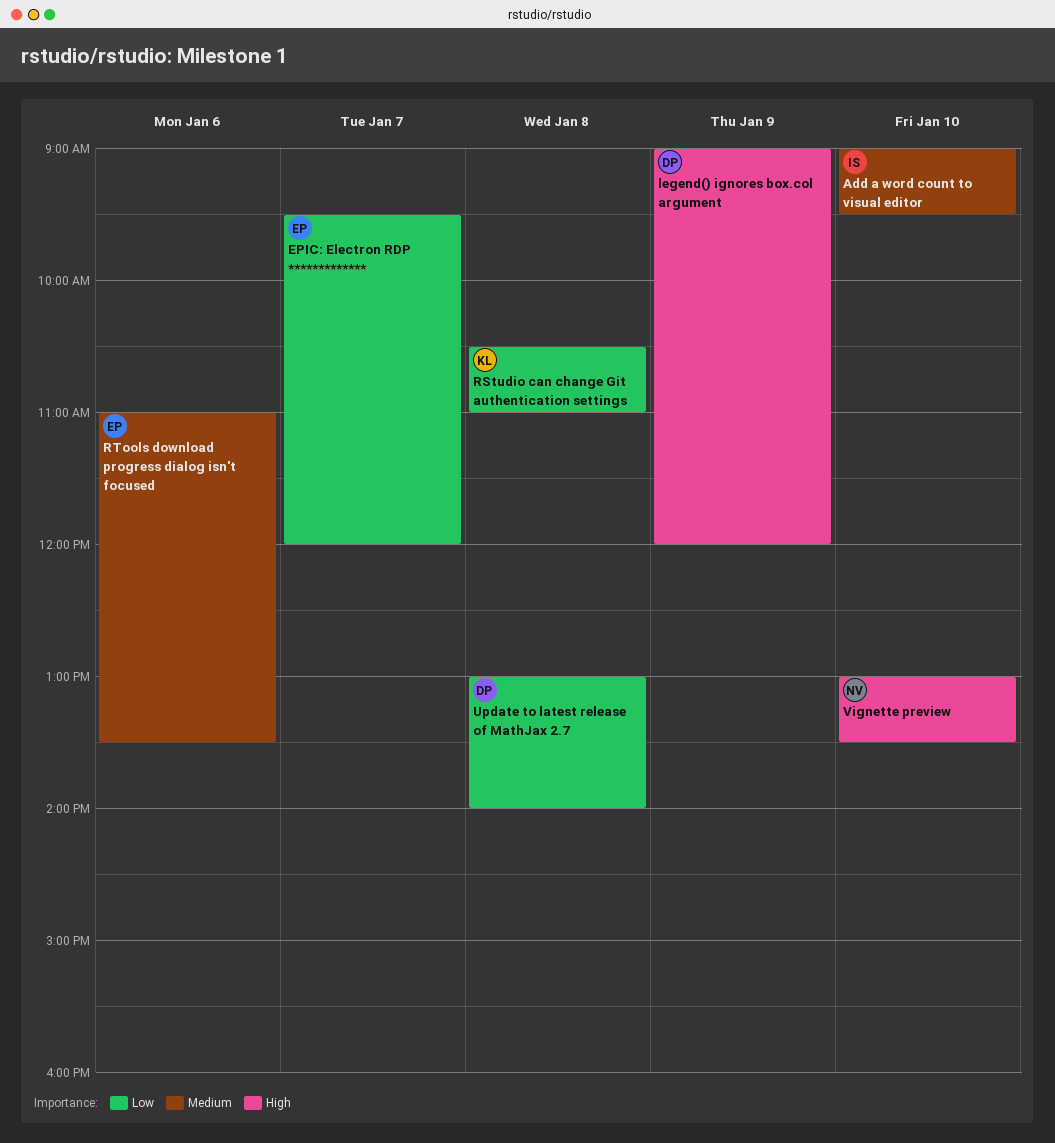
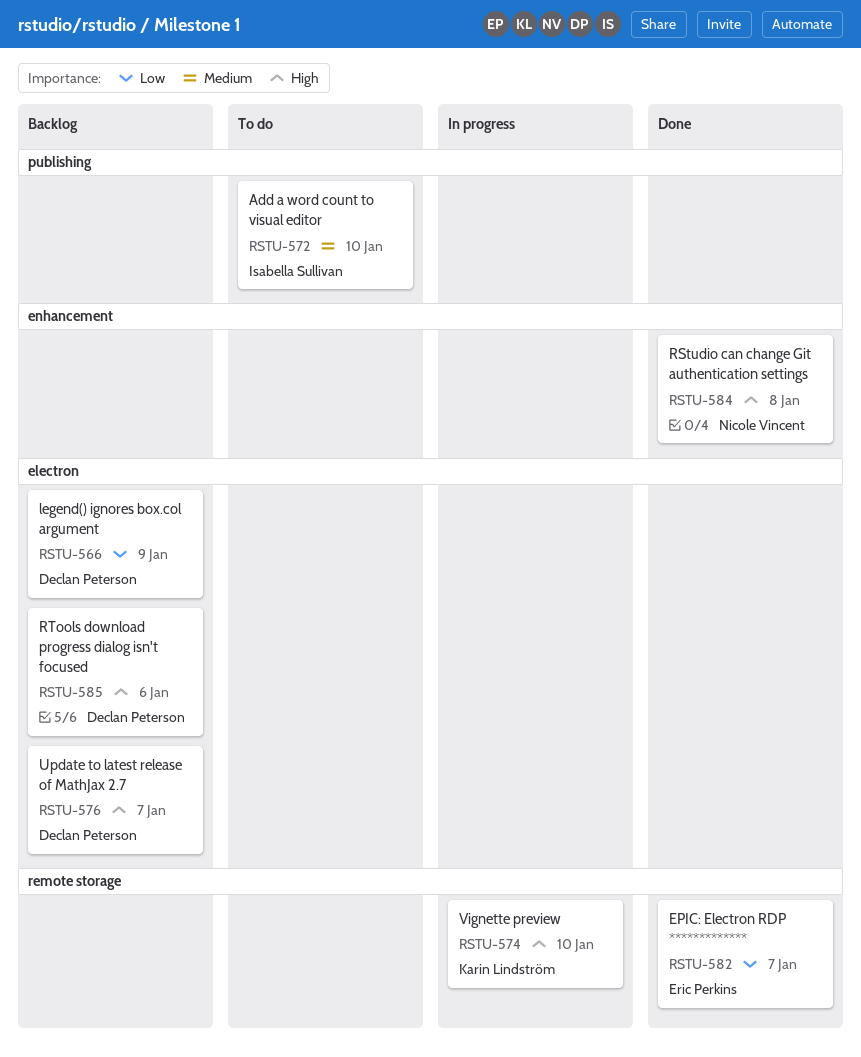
legend() ignores box.col argument, priority: High -> Low
RStudio can change Git authentication settings, owner: Karin Lindström -> Nicole Vincent
RStudio can change Git authentication settings, priority: Low -> High
RTools download progress dialog isn't focused, owner: Eric Perkins -> Declan Peterson
RTools download progress dialog isn't focused, priority: Medium -> High
Update to latest release of MathJax 2.7, priority: Low -> High
Update to latest release of MathJax 2.7, day: Jan 8 -> Jan 7
Vignette preview, owner: Nicole Vincent -> Karin Lindström

